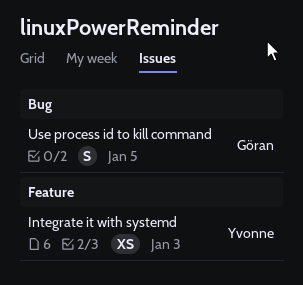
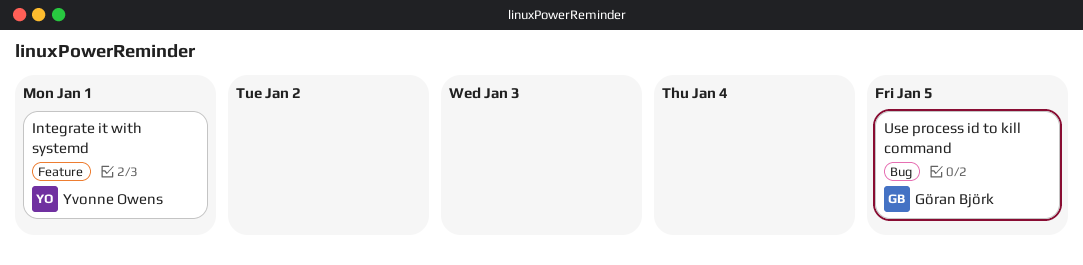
Integrate it with systemd, due: Jan 3 -> Jan 1

